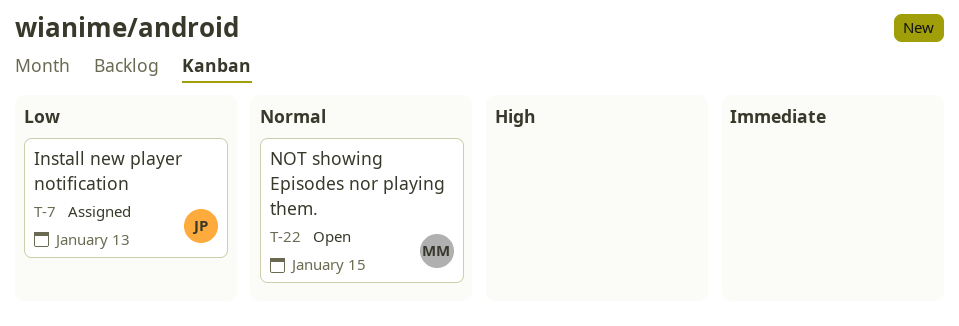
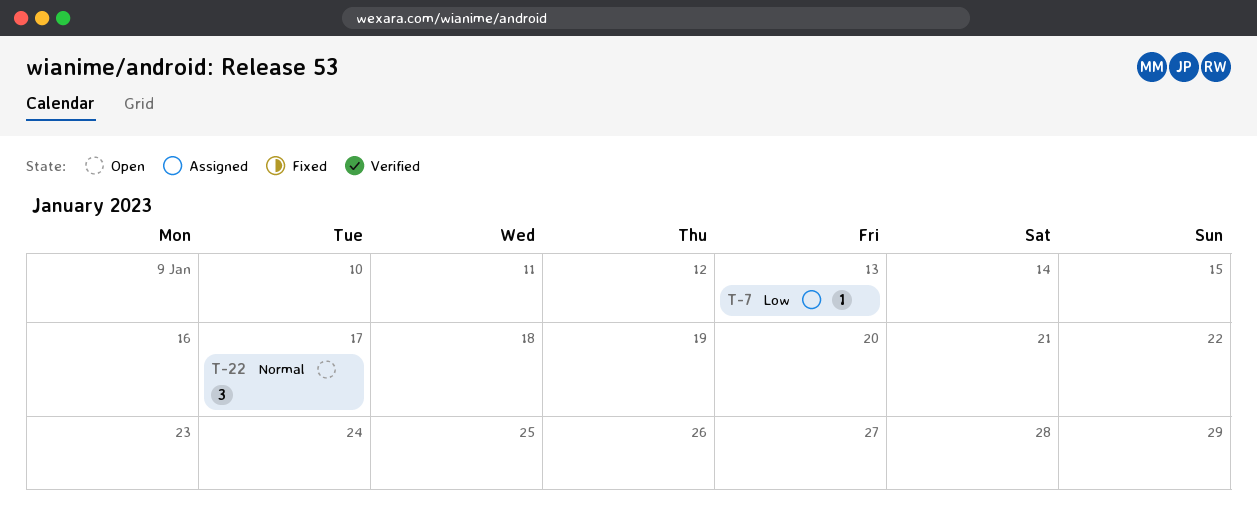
T-22, due: Jan 15 -> Jan 17

